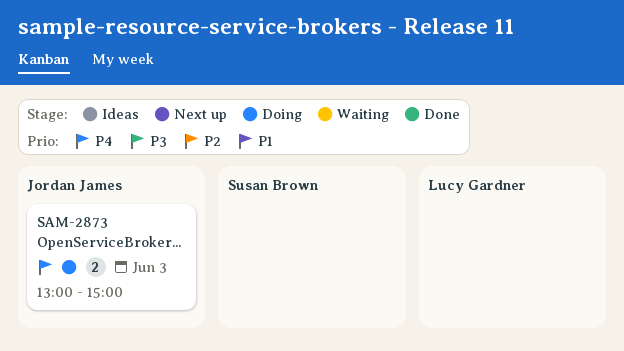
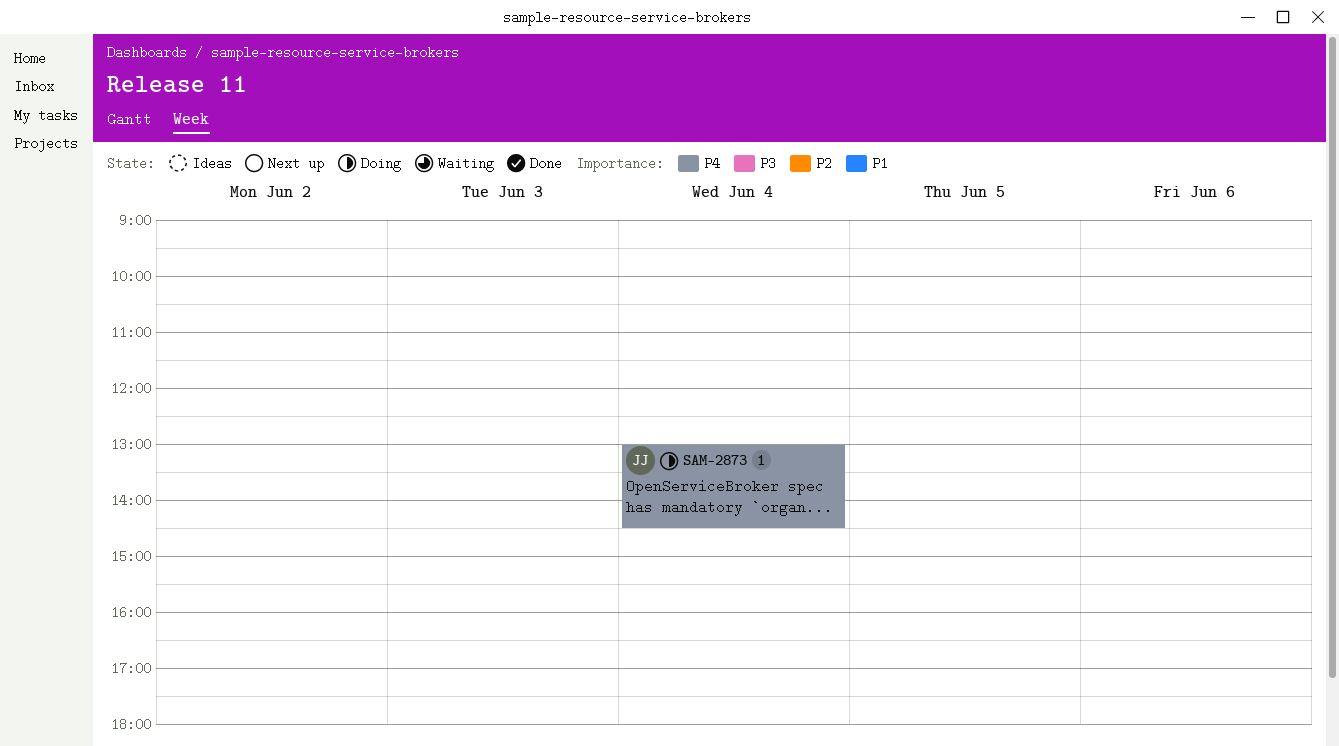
SAM-2873, estimate: 2 -> 1
SAM-2873, day: Jun 3 -> Jun 4
SAM-2873, ends: 15:00 -> 14:30

